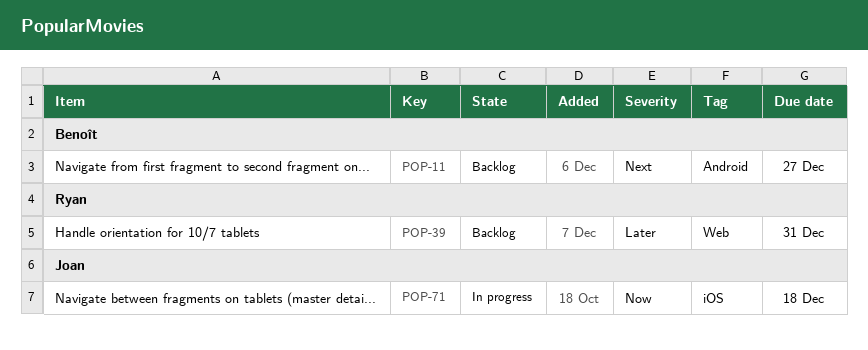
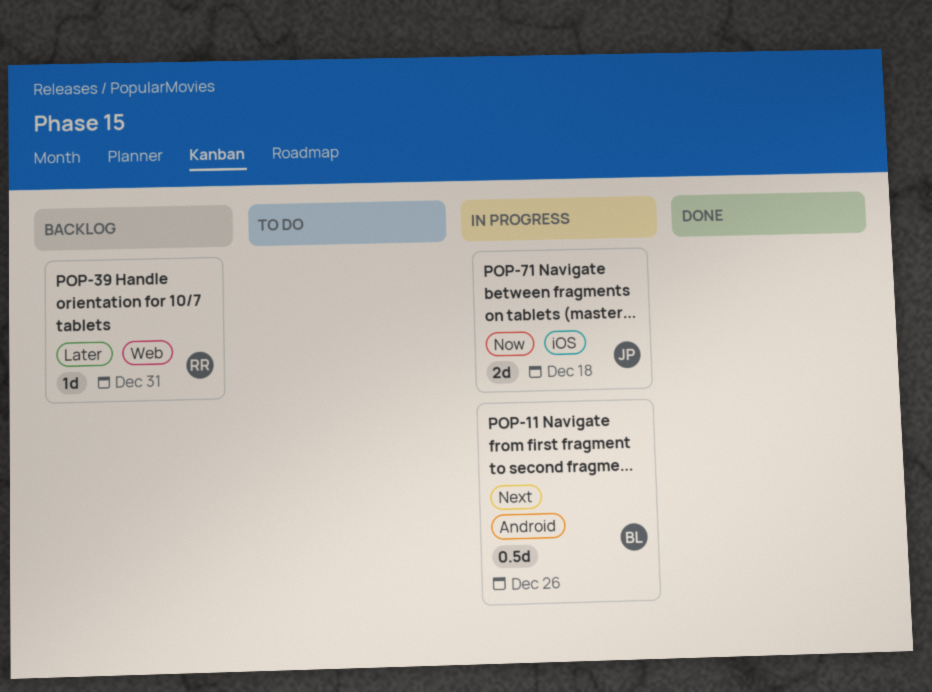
POP-11, status: Backlog -> In progress
POP-11, due: Dec 27 -> Dec 26

